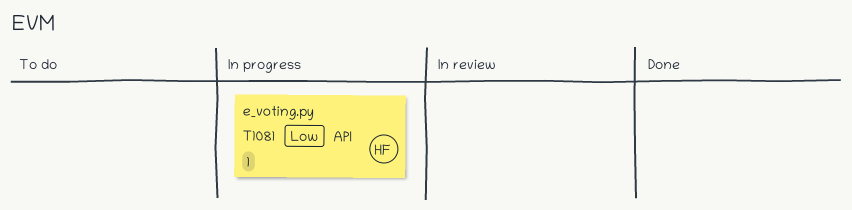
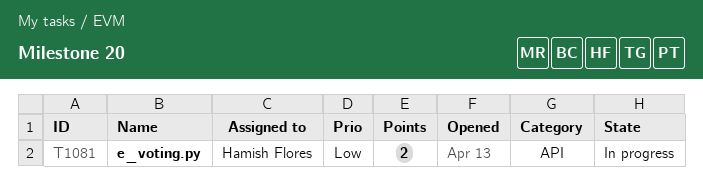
T1081, estimate: 1 -> 2

